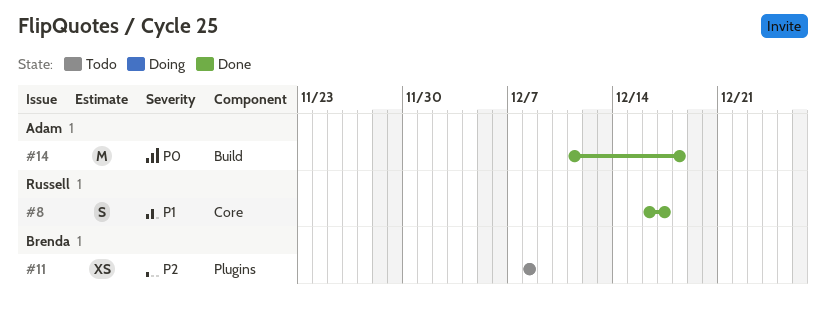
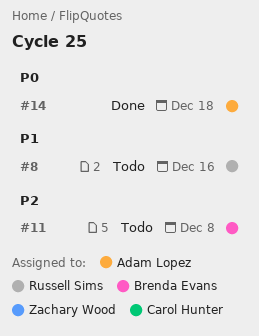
#8, status: Done -> Todo
#8, due: Dec 17 -> Dec 16

